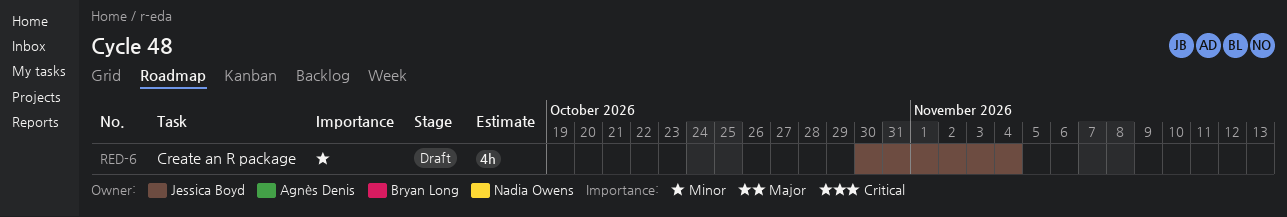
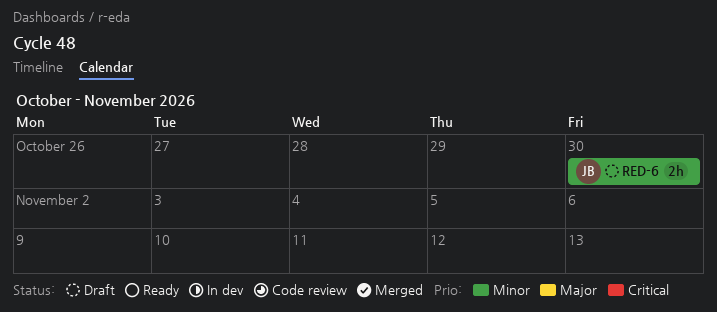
RED-6, estimate: 4h -> 2h
RED-6, due: Nov 4 -> Oct 30

